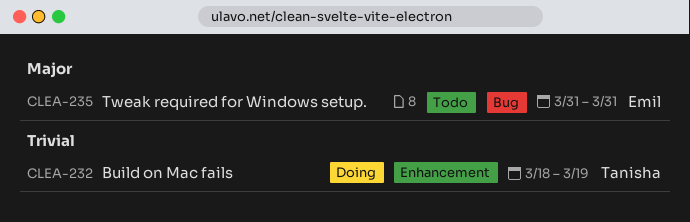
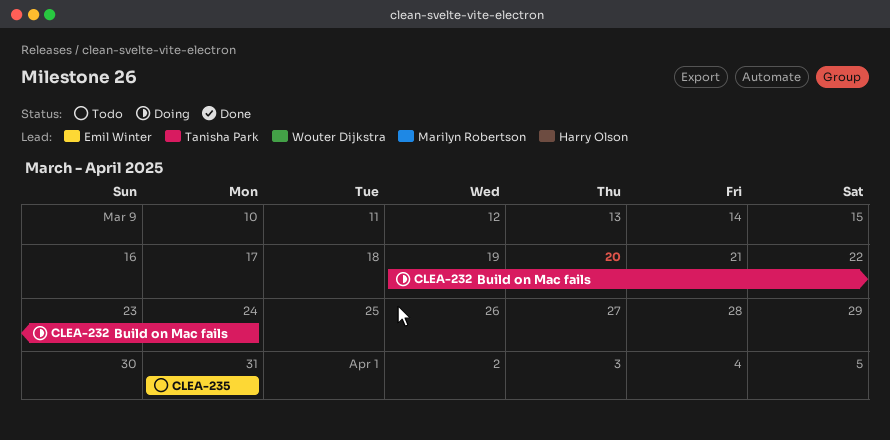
CLEA-232, start: Mar 18 -> Mar 19
CLEA-232, due: Mar 19 -> Mar 24

